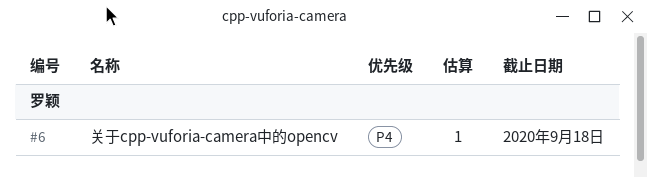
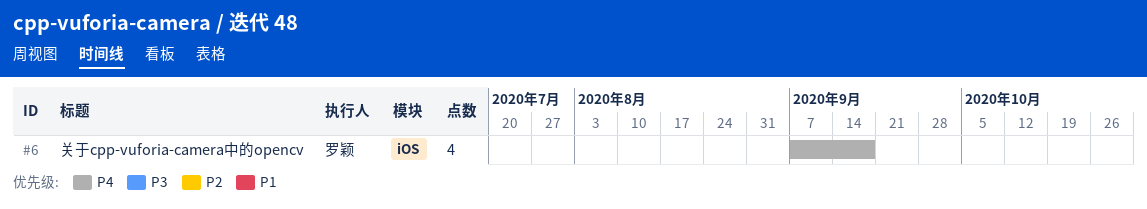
#6, estimate: 1 -> 4

